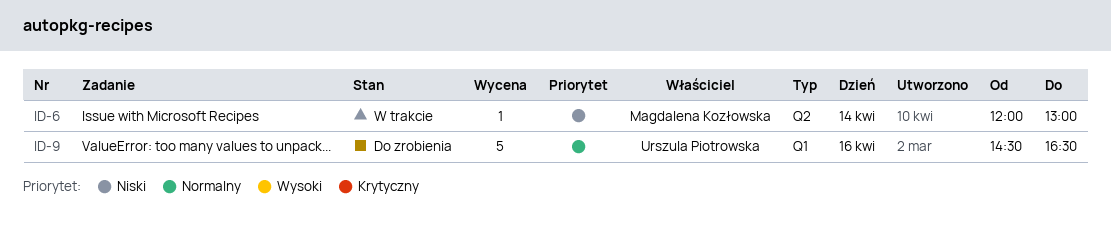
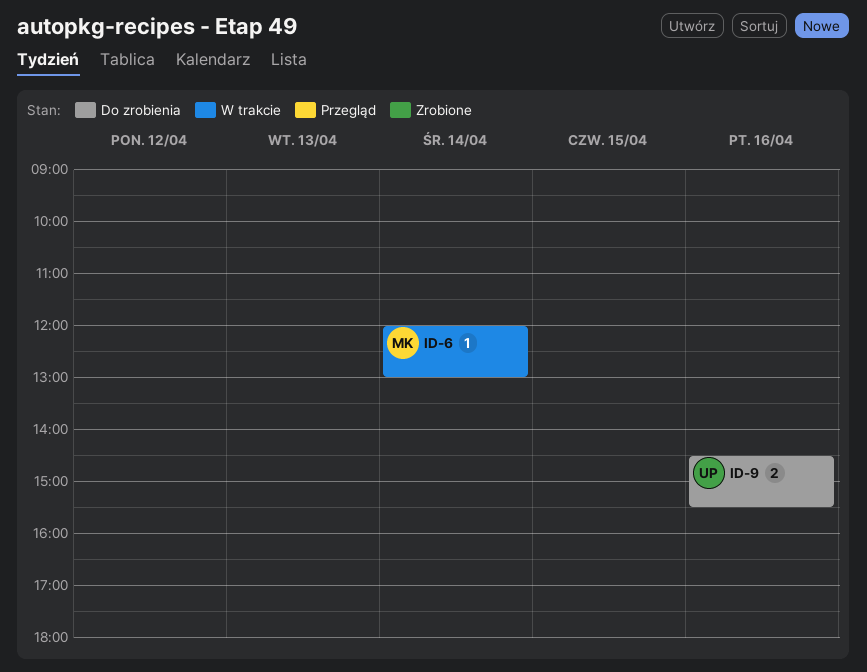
ID-9, estimate: 5 -> 2
ID-9, ends: 16:30 -> 15:30

